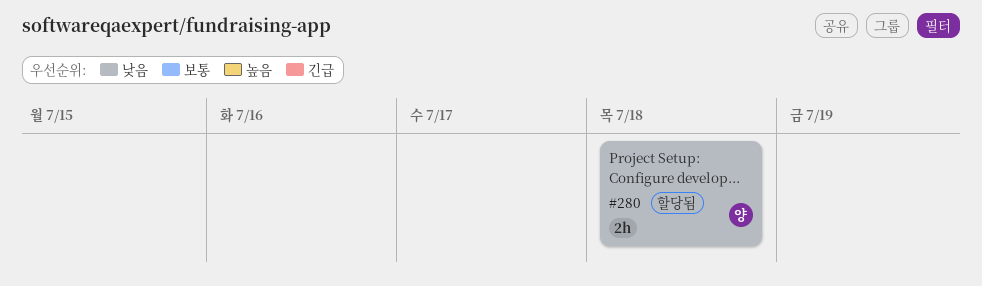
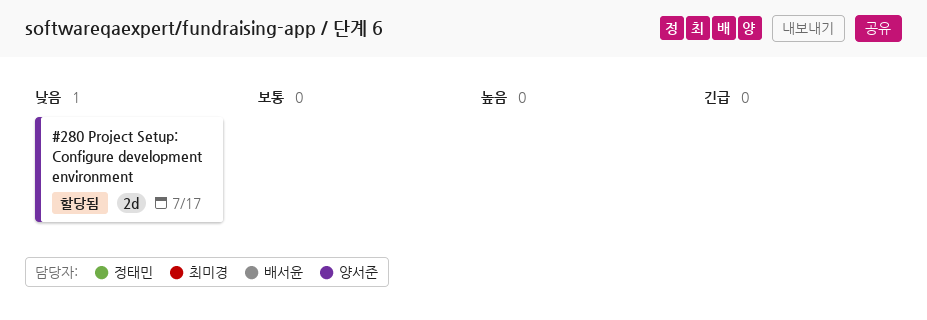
#280, estimate: 2h -> 2d
#280, due: Jul 18 -> Jul 17

